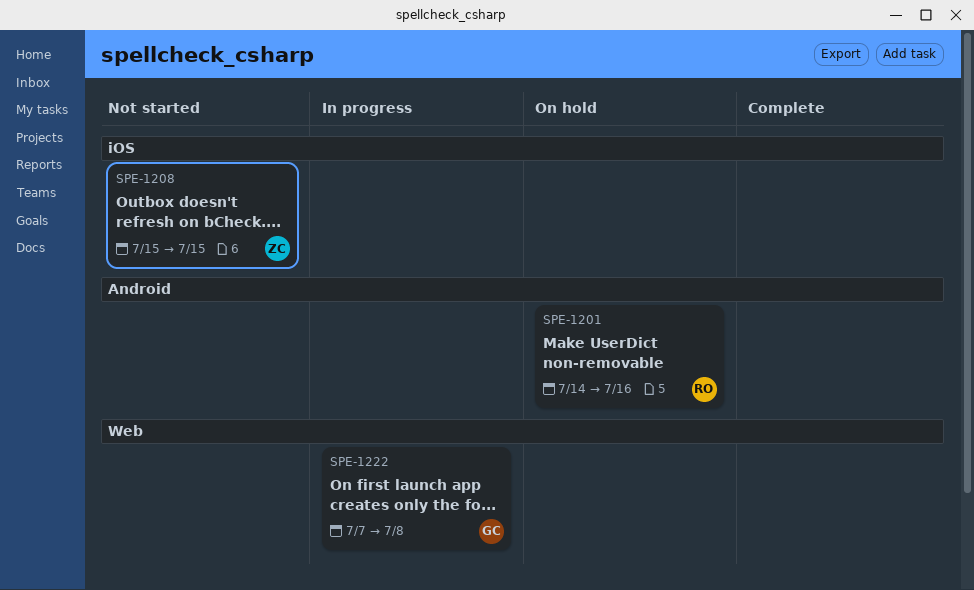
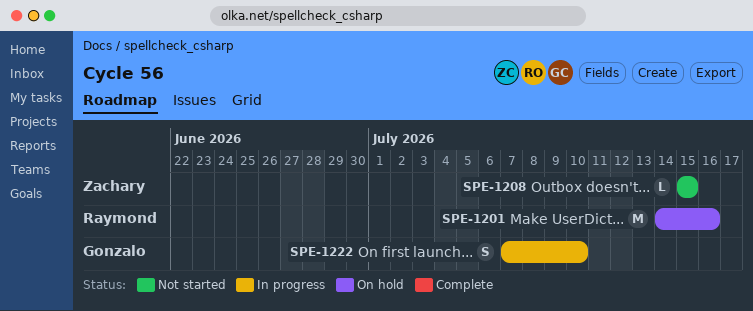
SPE-1222, due: Jul 8 -> Jul 10

